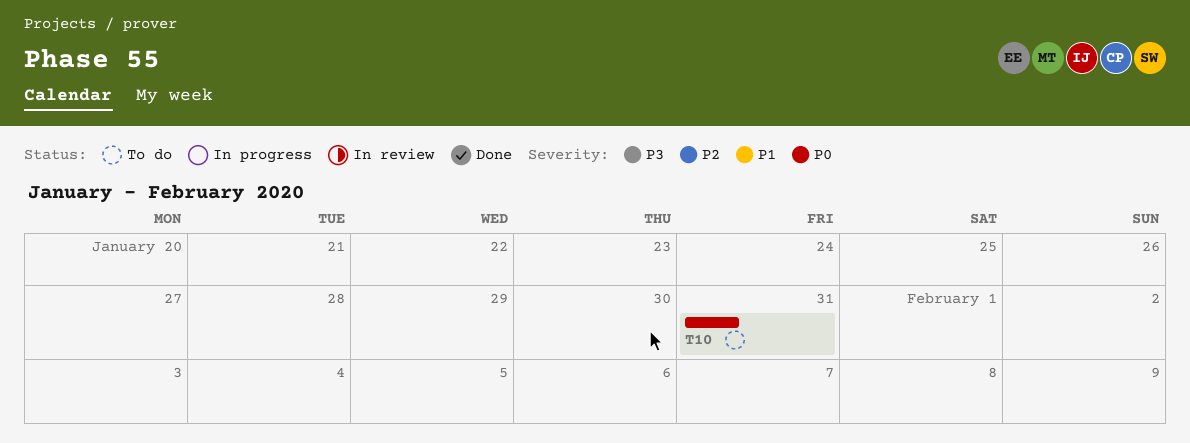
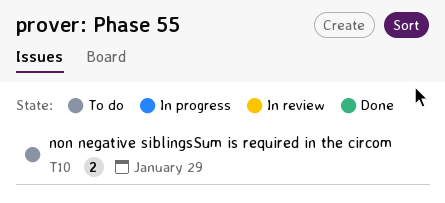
T10, due: Jan 31 -> Jan 29

